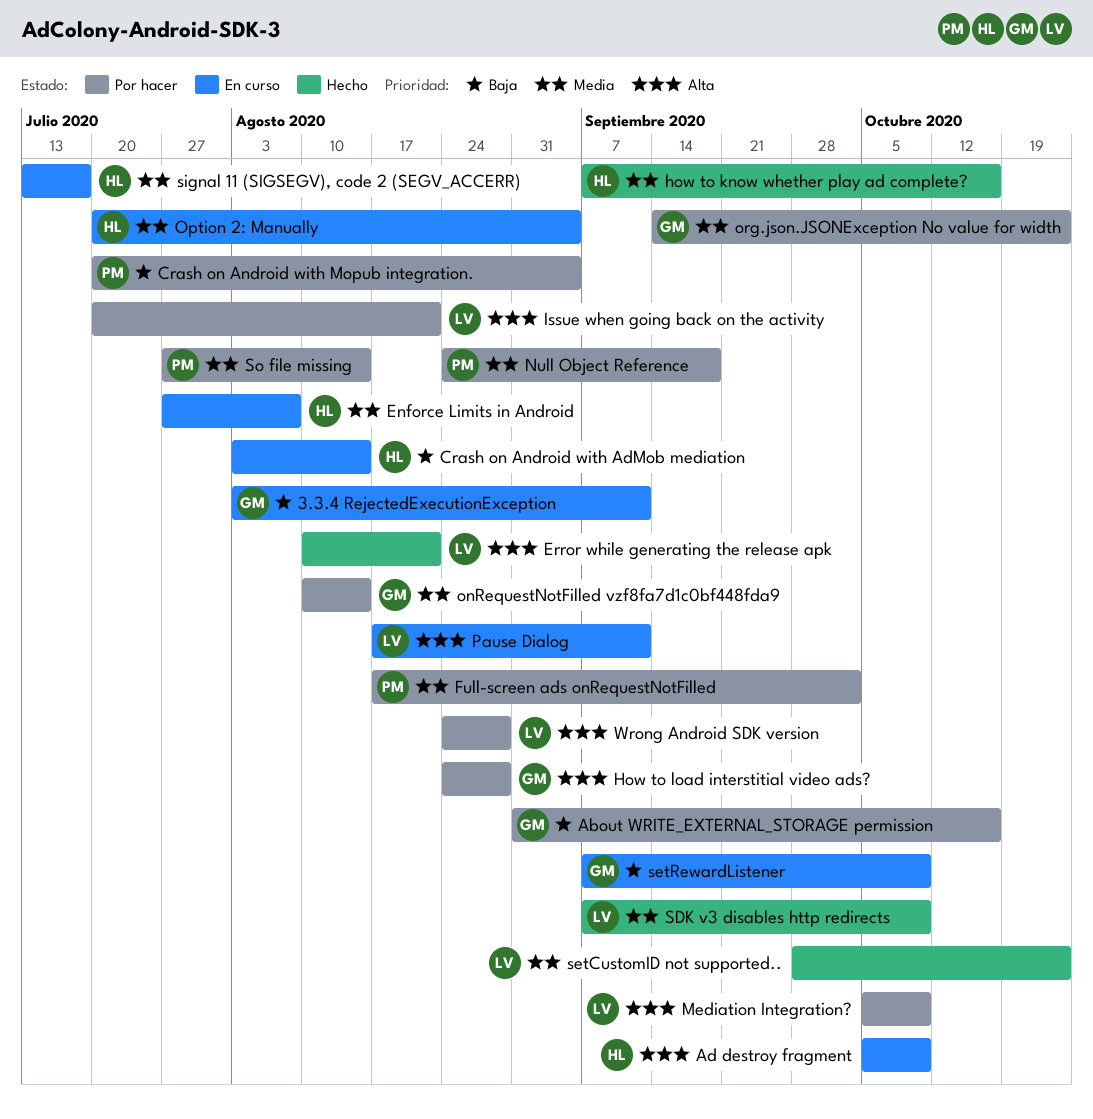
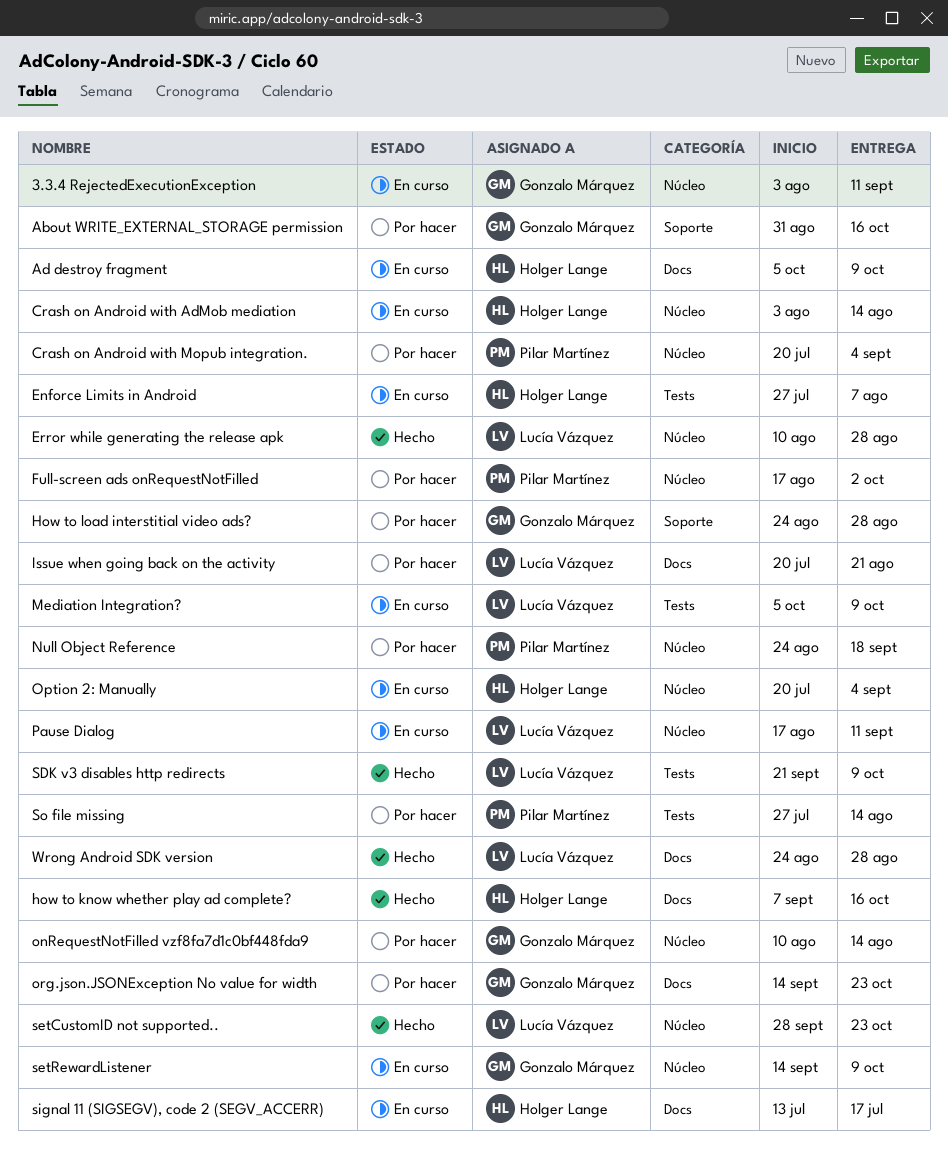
Error while generating the release apk, due: Aug 21 -> Aug 28
Mediation Integration?, status: Por hacer -> En curso
SDK v3 disables http redirects, start: Sep 7 -> Sep 21
setRewardListener, start: Sep 7 -> Sep 14
Wrong Android SDK version, status: Por hacer -> Hecho

